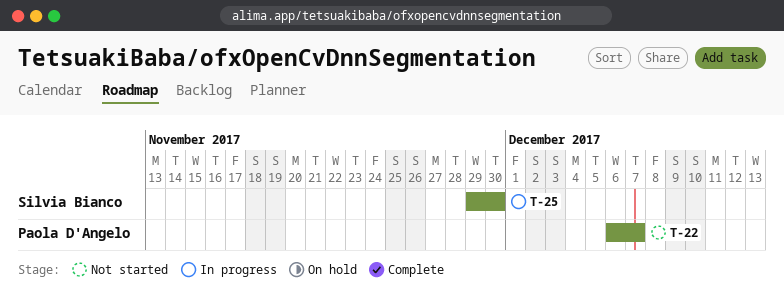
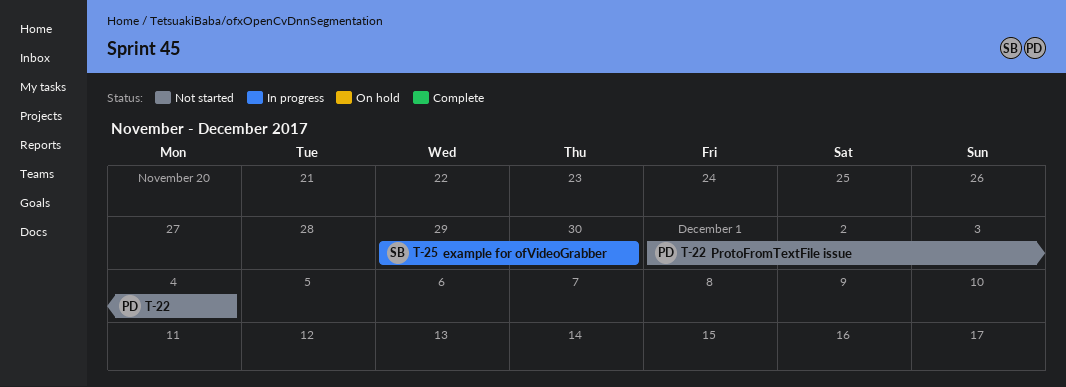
T-22, start: Dec 6 -> Dec 1
T-22, due: Dec 7 -> Dec 4

